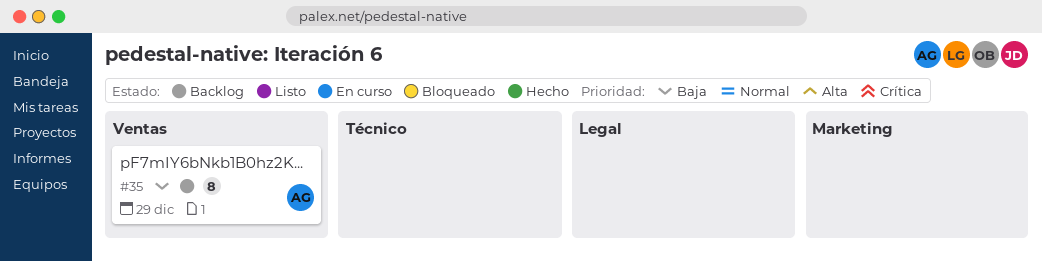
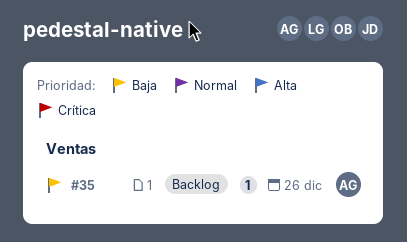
#35, estimate: 8 -> 1
#35, due: Dec 29 -> Dec 26

